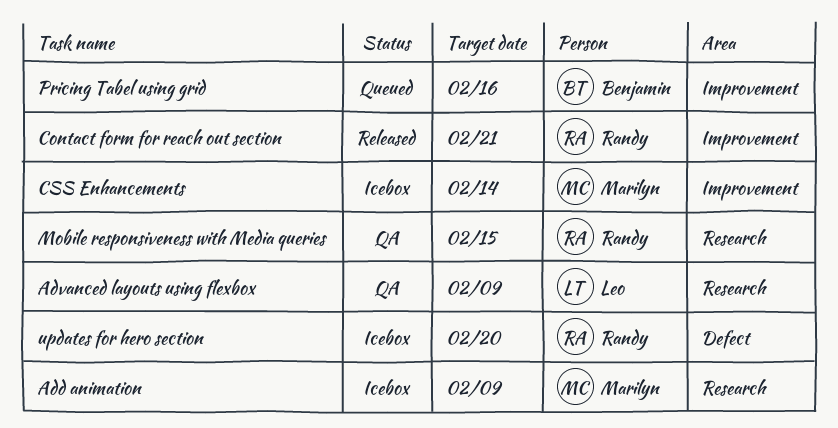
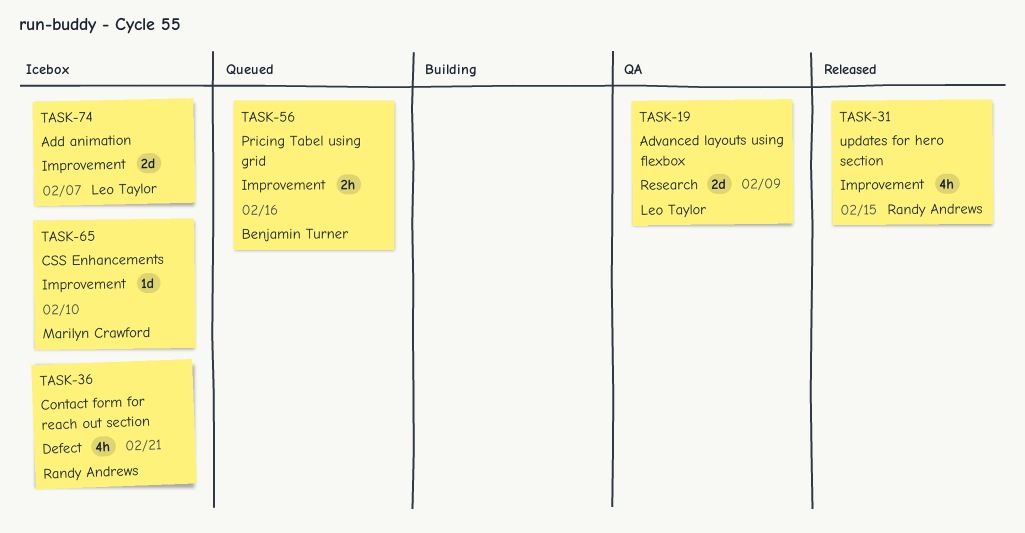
Add animation, owner: Marilyn Crawford -> Leo Taylor
Add animation, label: Research -> Improvement
Add animation, due: Feb 9 -> Feb 7
Contact form for reach out section, status: Released -> Icebox
Contact form for reach out section, label: Improvement -> Defect
CSS Enhancements, due: Feb 14 -> Feb 10
Mobile responsiveness with Media queries: present -> none
updates for hero section, status: Icebox -> Released
updates for hero section, label: Defect -> Improvement
updates for hero section, due: Feb 20 -> Feb 15

